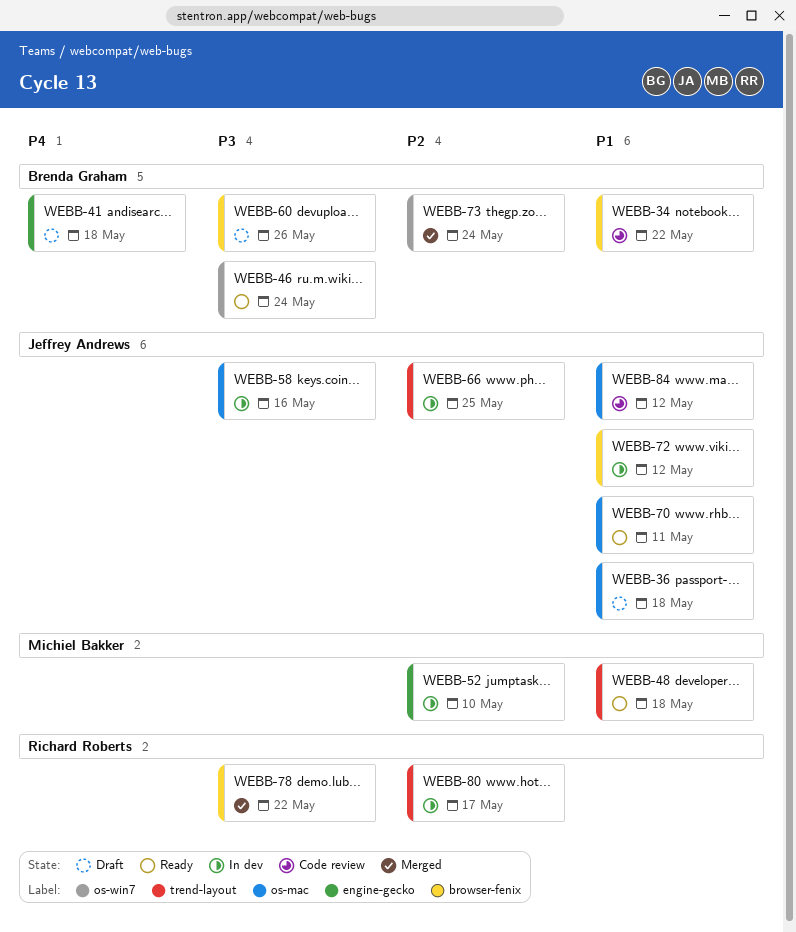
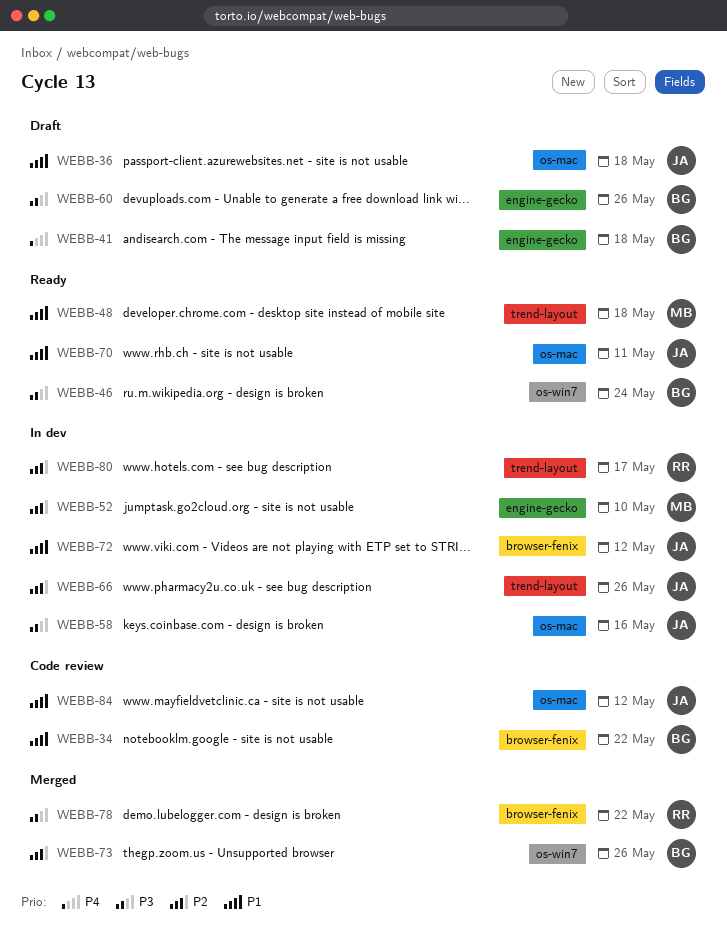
WEBB-60, label: browser-fenix -> engine-gecko
WEBB-66, due: May 25 -> May 26
WEBB-73, due: May 24 -> May 26

